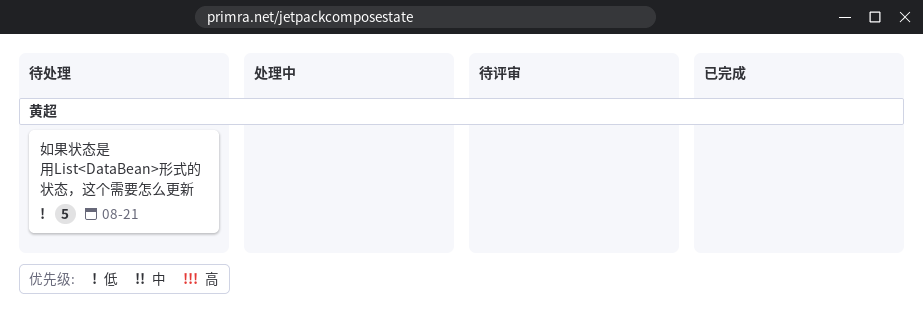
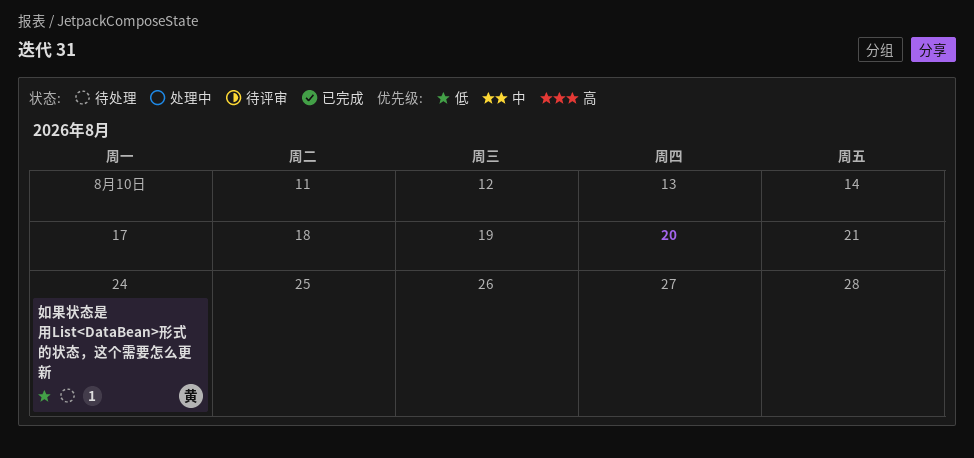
如果状态是用List<DataBean>形式的状态，这个需要怎么更新, estimate: 5 -> 1
如果状态是用List<DataBean>形式的状态，这个需要怎么更新, due: Aug 21 -> Aug 24

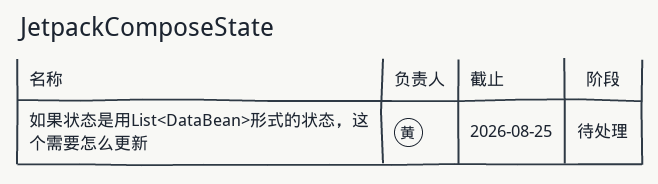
如果状态是用List<DataBean>形式的状态，这个需要怎么更新, due: Aug 24 -> Aug 25

